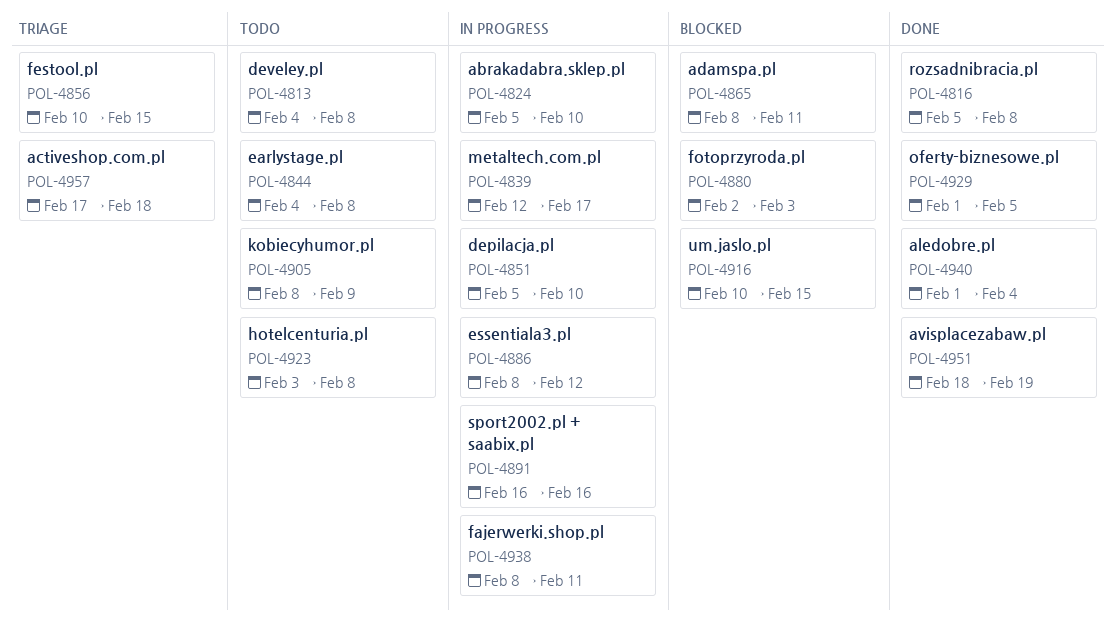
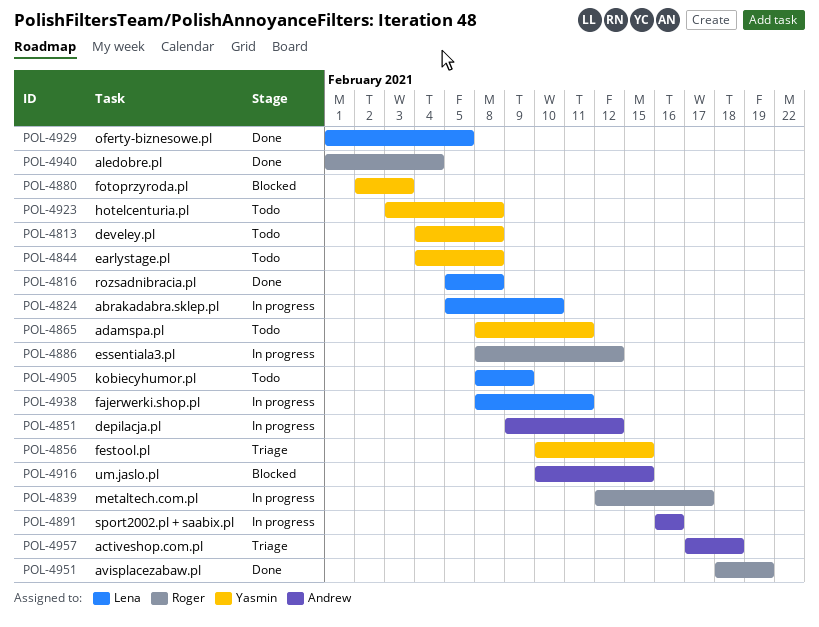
POL-4851, start: Feb 5 -> Feb 9
POL-4851, due: Feb 10 -> Feb 12
POL-4865, status: Blocked -> Todo

